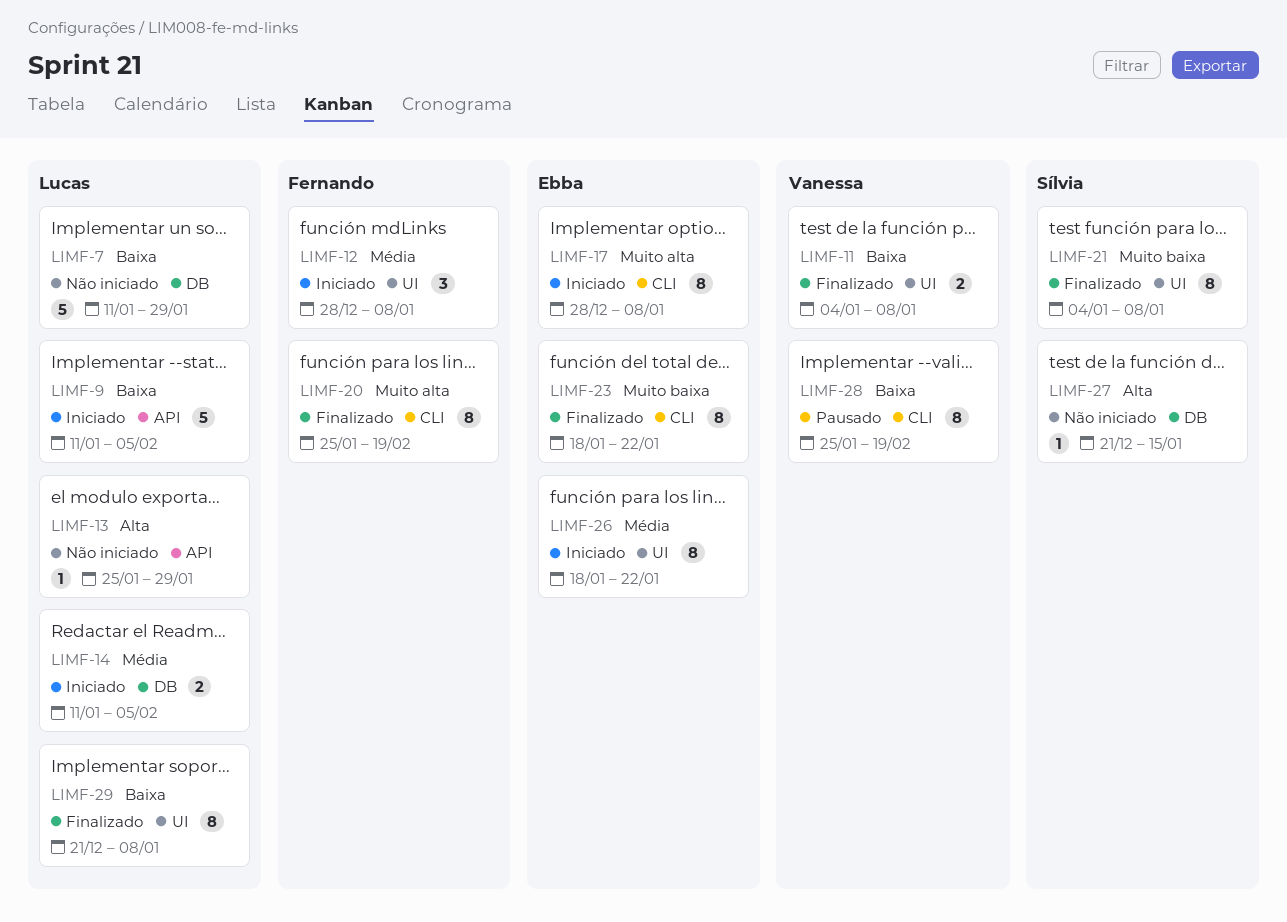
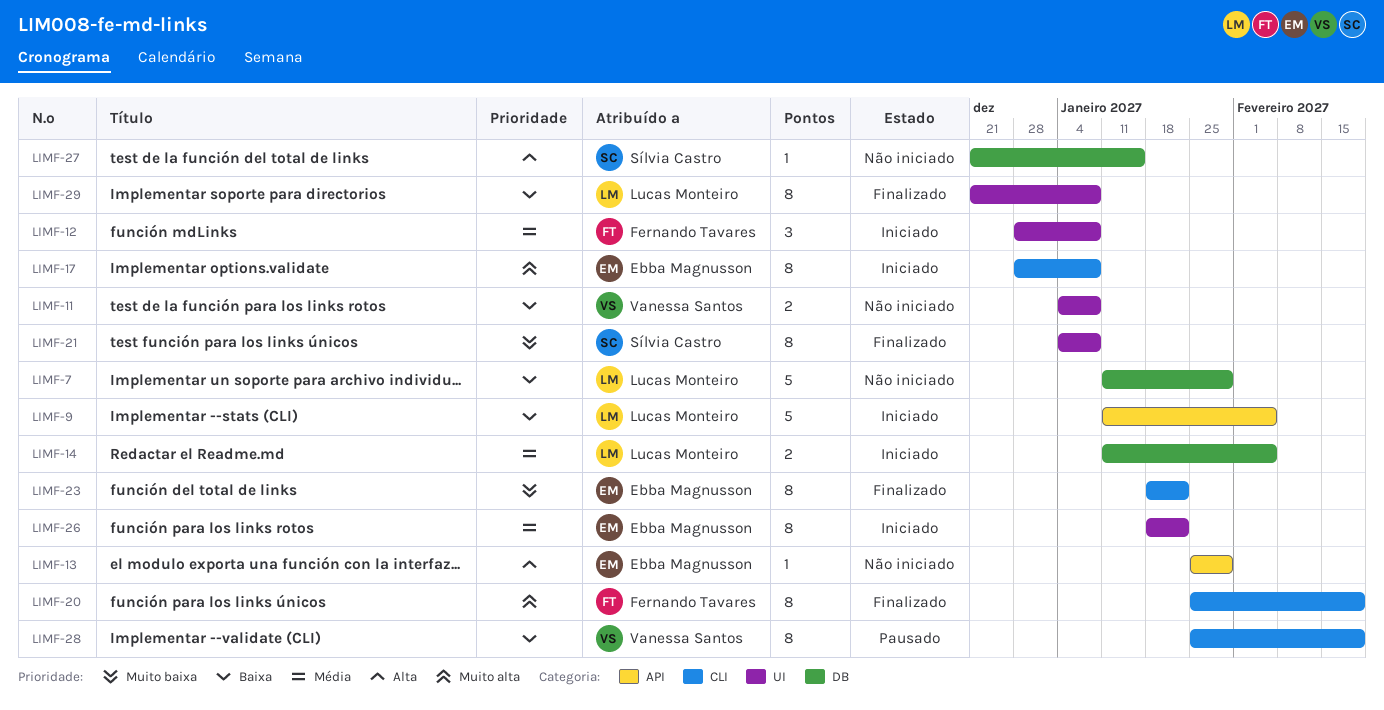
LIMF-11, status: Finalizado -> Não iniciado
LIMF-13, owner: Lucas Monteiro -> Ebba Magnusson

